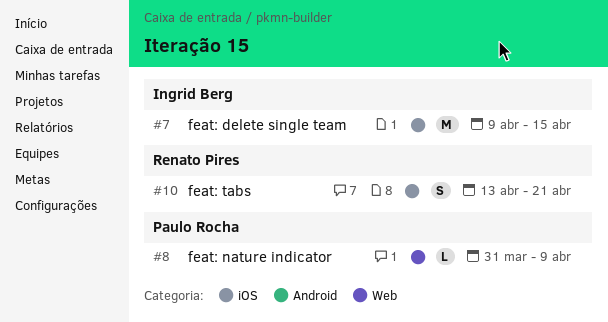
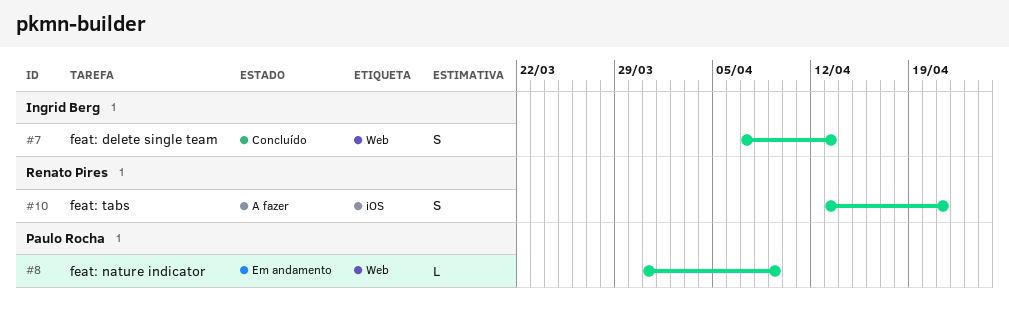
#7, label: iOS -> Web
#7, estimate: M -> S
#7, start: Apr 9 -> Apr 7
#7, due: Apr 15 -> Apr 13

